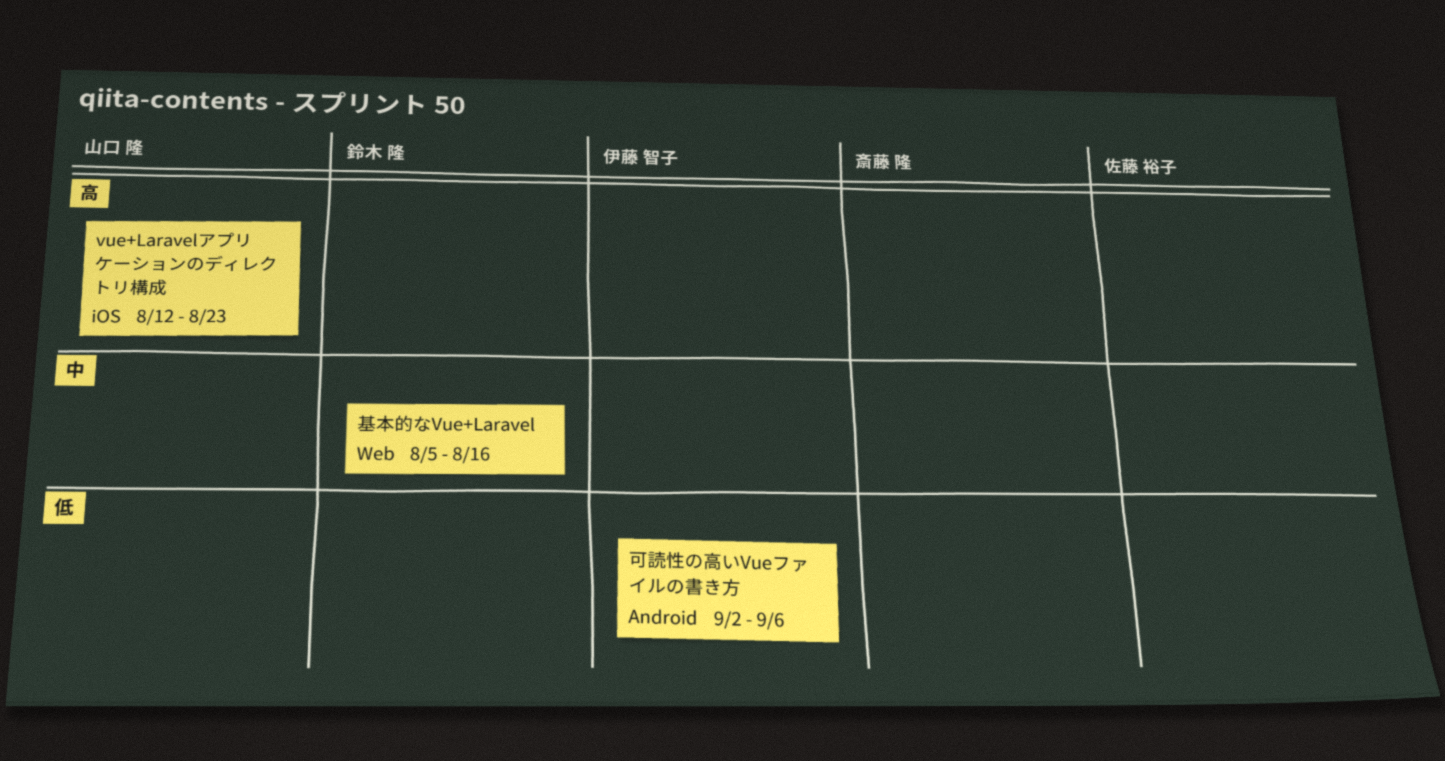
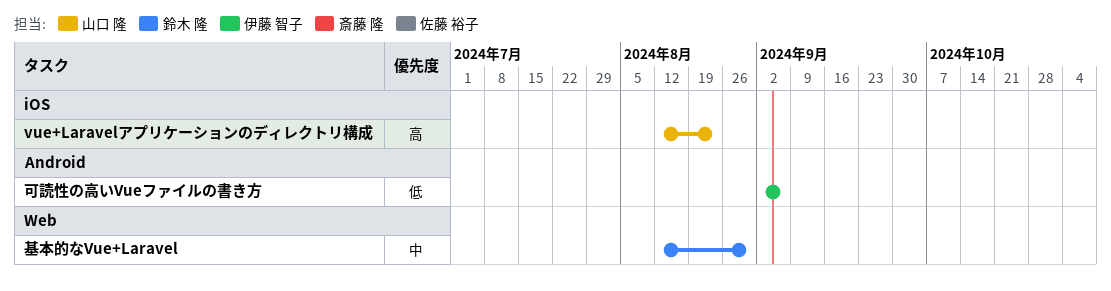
基本的なVue+Laravel, start: Aug 5 -> Aug 12
基本的なVue+Laravel, due: Aug 16 -> Aug 30

